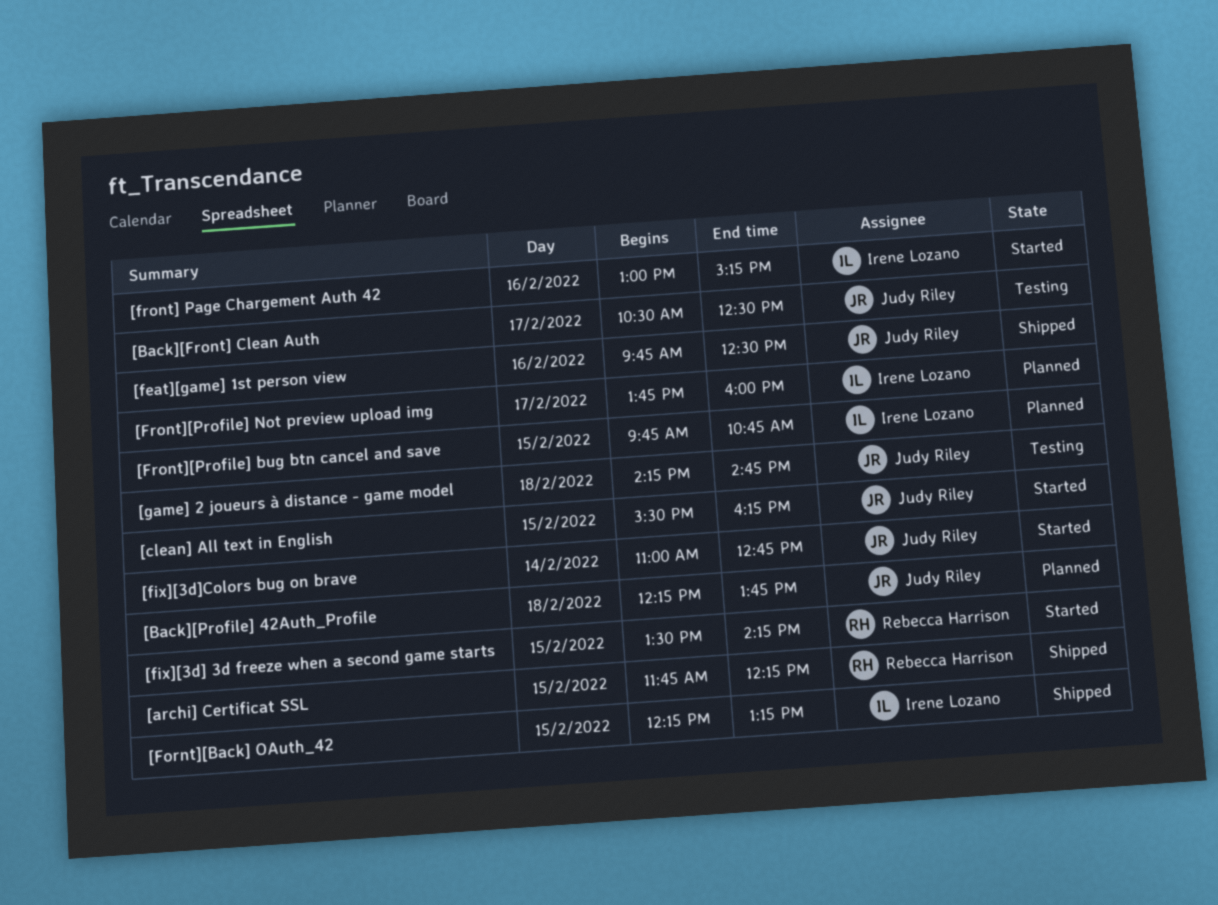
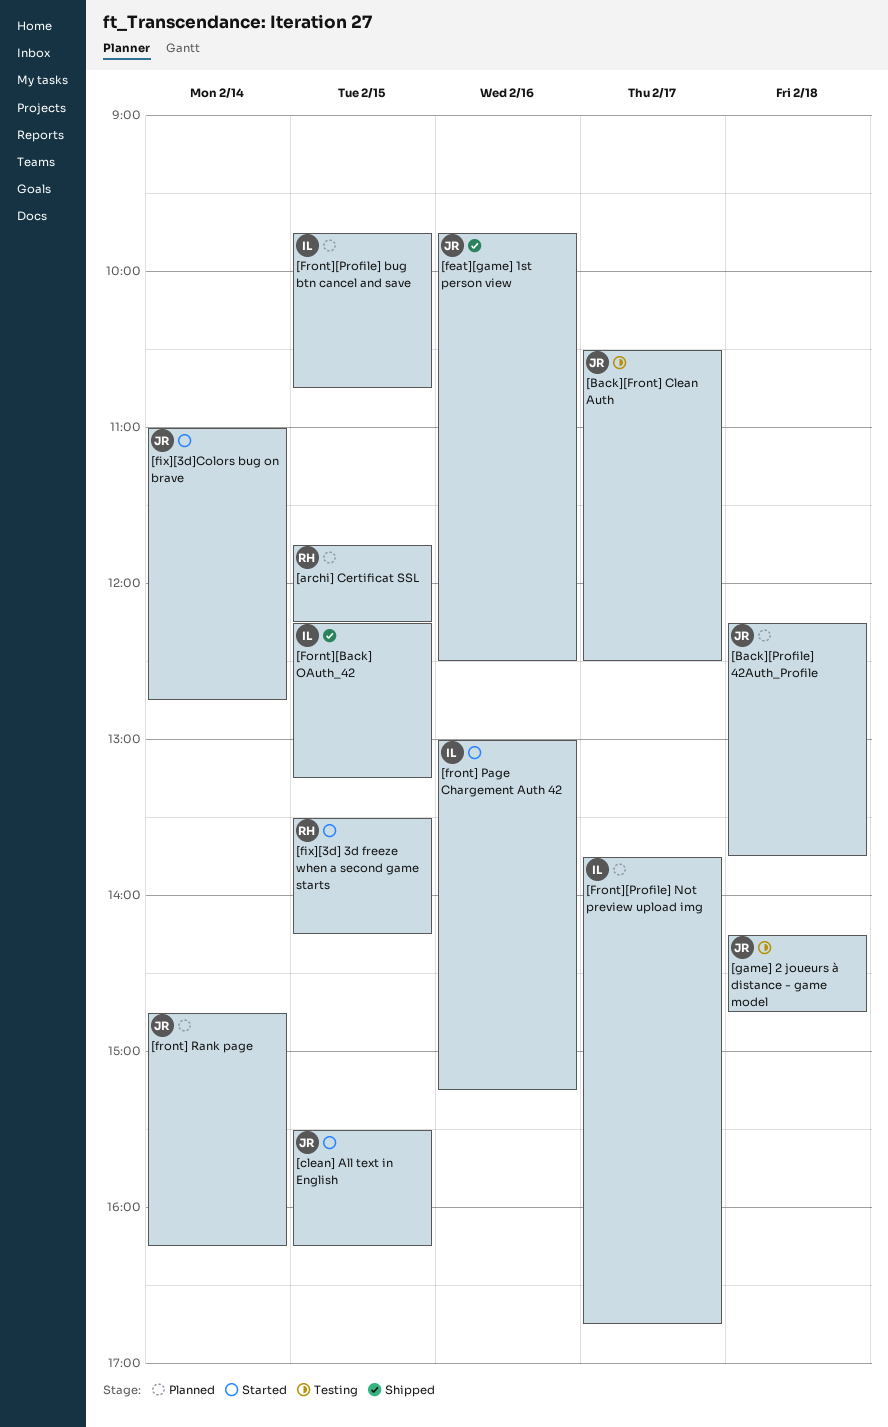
[archi] Certificat SSL, status: Shipped -> Planned
[front] Rank page: none -> present
[Front][Profile] Not preview upload img, ends: 16:00 -> 16:45

